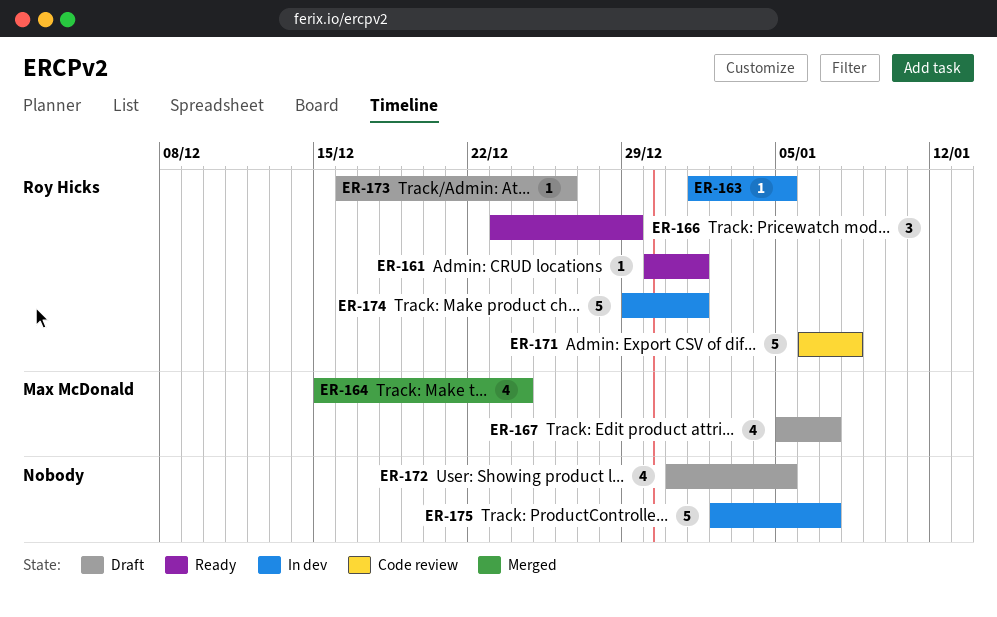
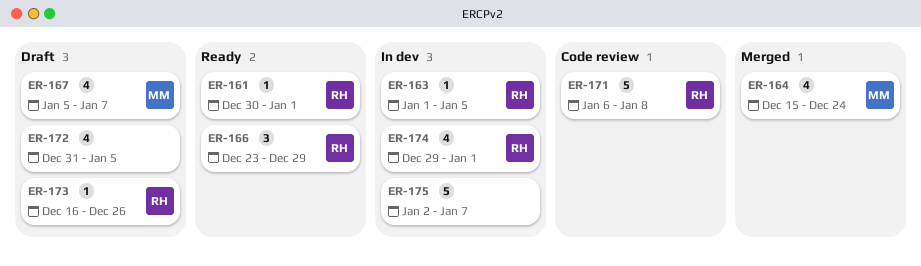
ER-174, estimate: 5 -> 4

